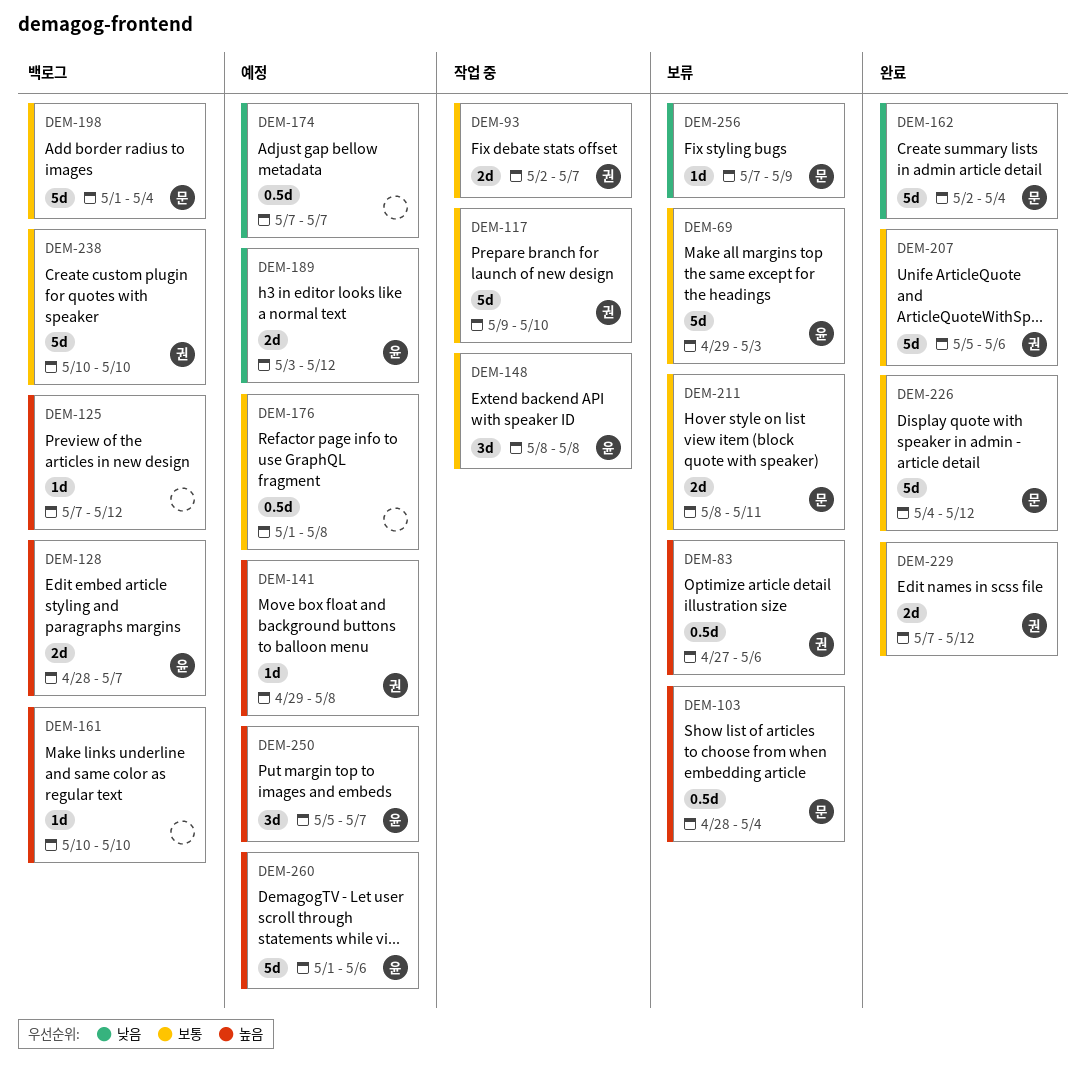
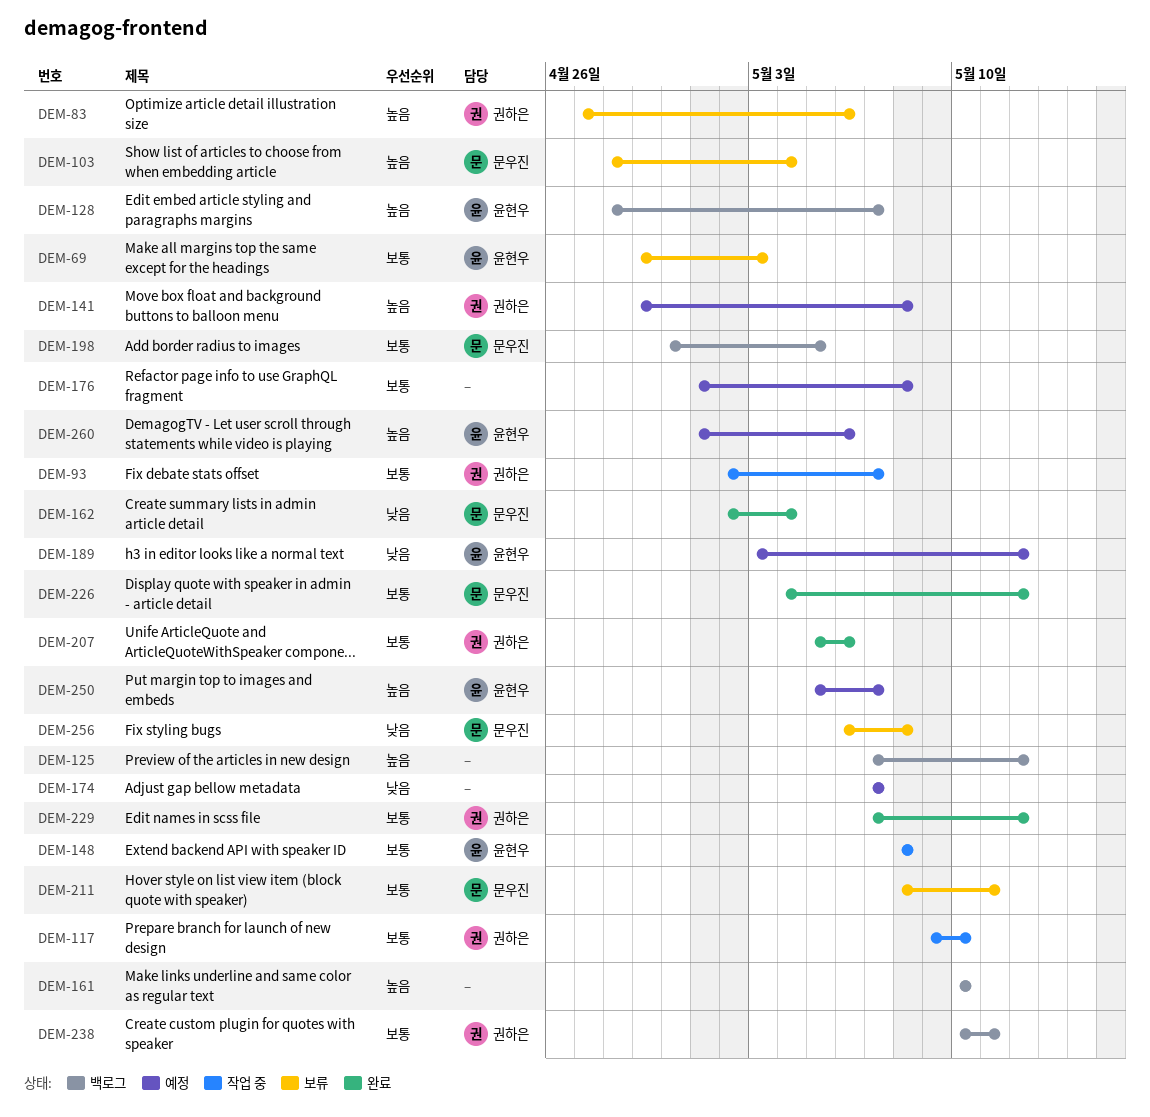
DEM-198, start: May 1 -> Apr 30
DEM-198, due: May 4 -> May 5
DEM-238, due: May 10 -> May 11
DEM-256, start: May 7 -> May 6
DEM-256, due: May 9 -> May 8

